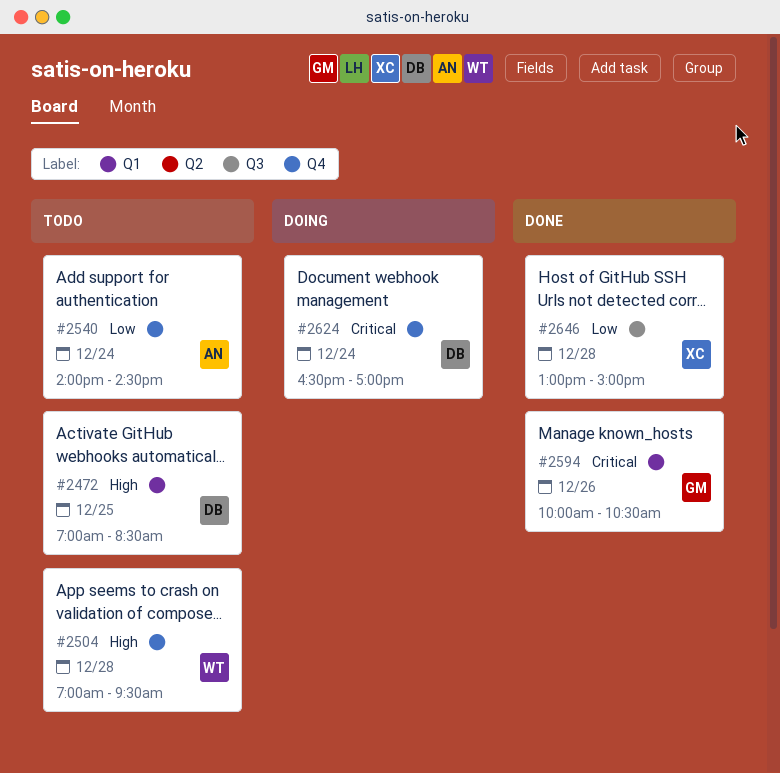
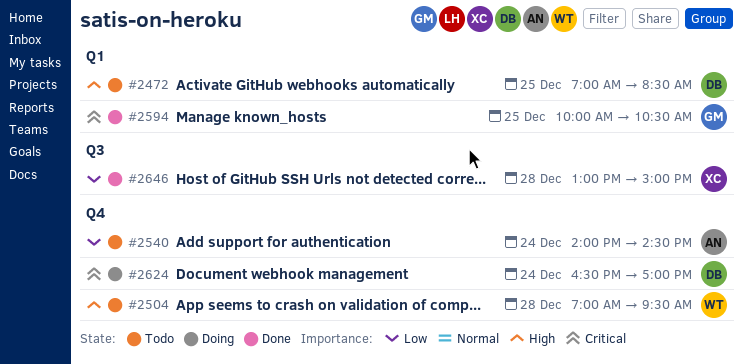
#2594, day: Dec 26 -> Dec 25

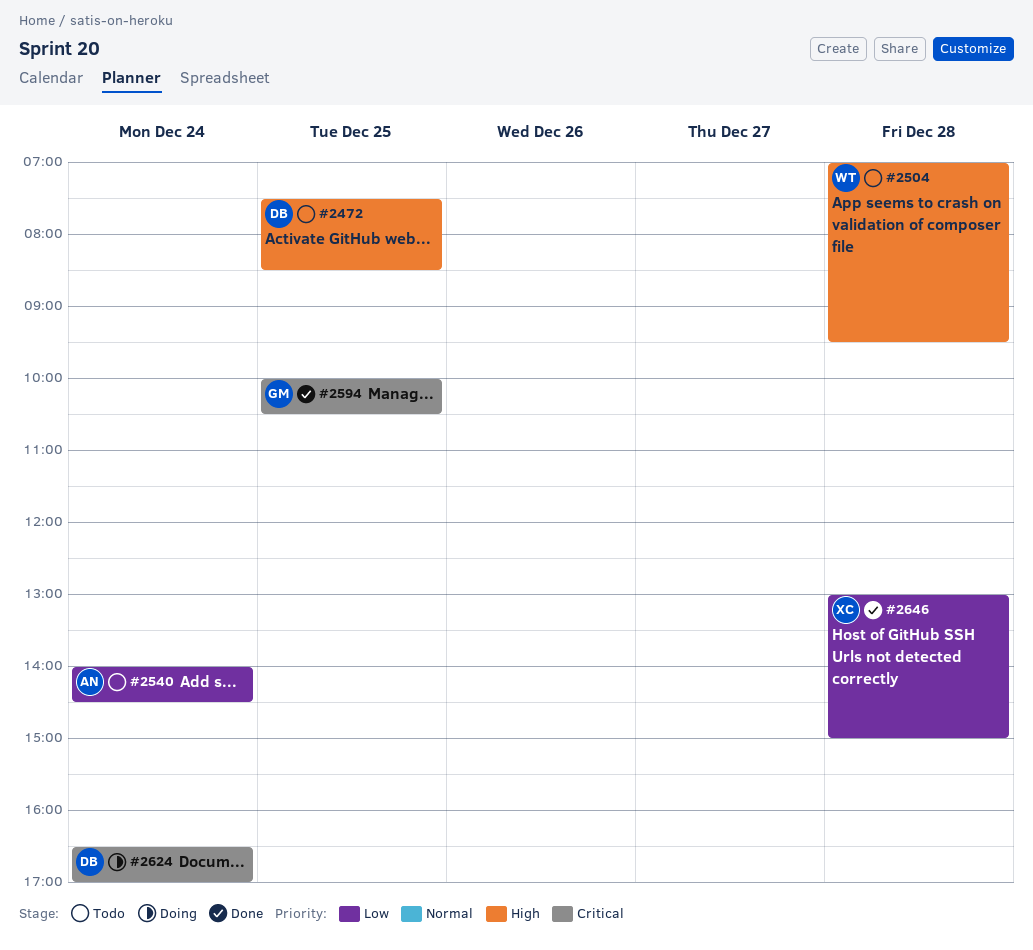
#2472, begins: 07:00 -> 07:30

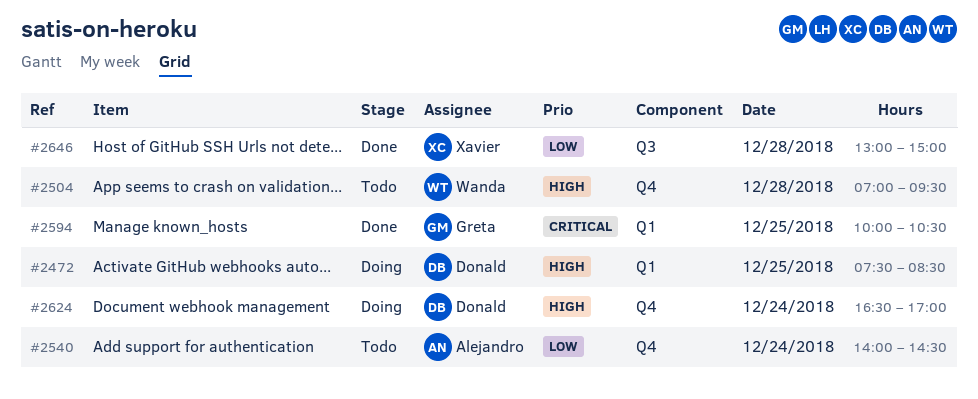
#2472, status: Todo -> Doing
#2624, priority: Critical -> High

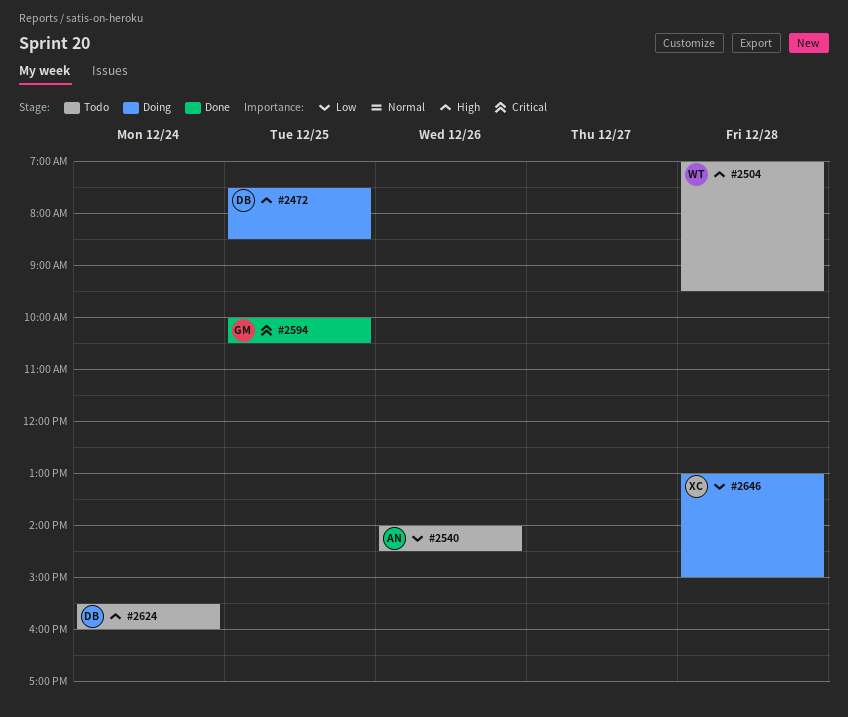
#2540, day: Dec 24 -> Dec 26
#2624, status: Doing -> Todo
#2624, begins: 16:30 -> 15:30
#2624, ends: 17:00 -> 16:00
#2646, status: Done -> Doing

